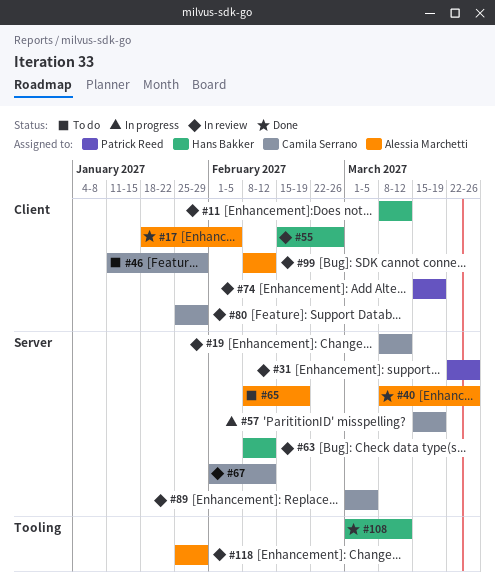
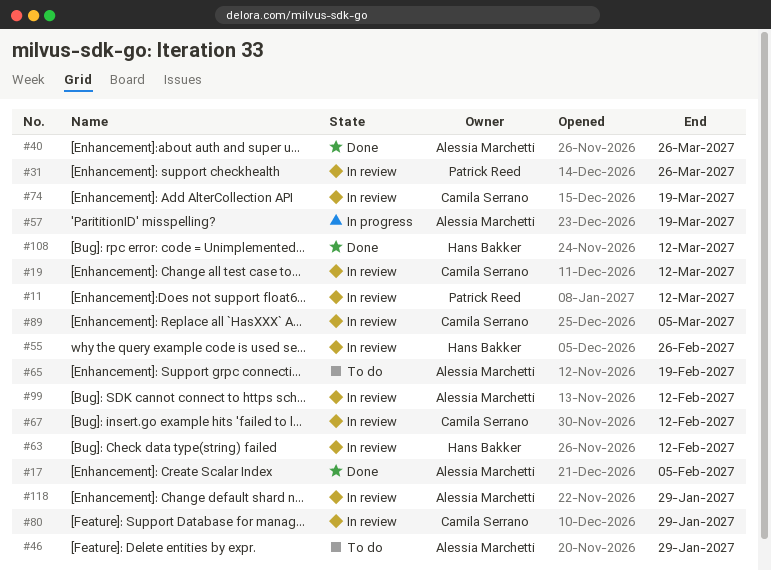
#11, owner: Hans Bakker -> Patrick Reed
#46, owner: Camila Serrano -> Alessia Marchetti
#57, owner: Camila Serrano -> Alessia Marchetti
#74, owner: Patrick Reed -> Camila Serrano

